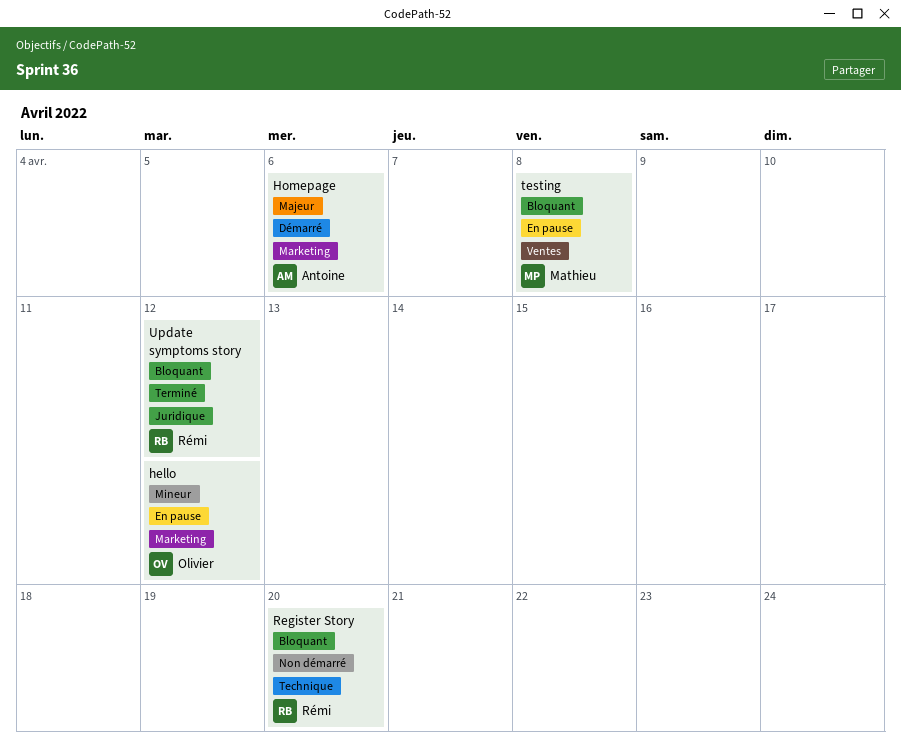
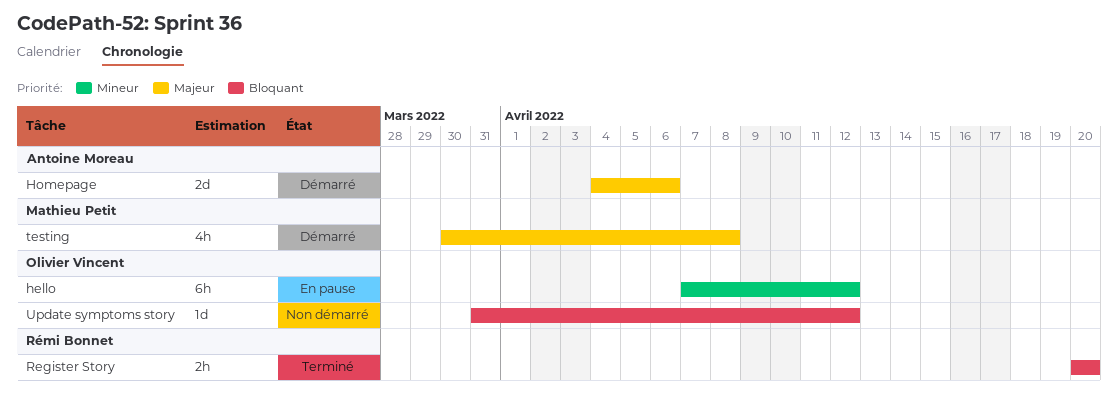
Register Story, status: Non démarré -> Terminé
testing, status: En pause -> Démarré
testing, priority: Bloquant -> Majeur
Update symptoms story, status: Terminé -> Non démarré
Update symptoms story, owner: Rémi Bonnet -> Olivier Vincent

